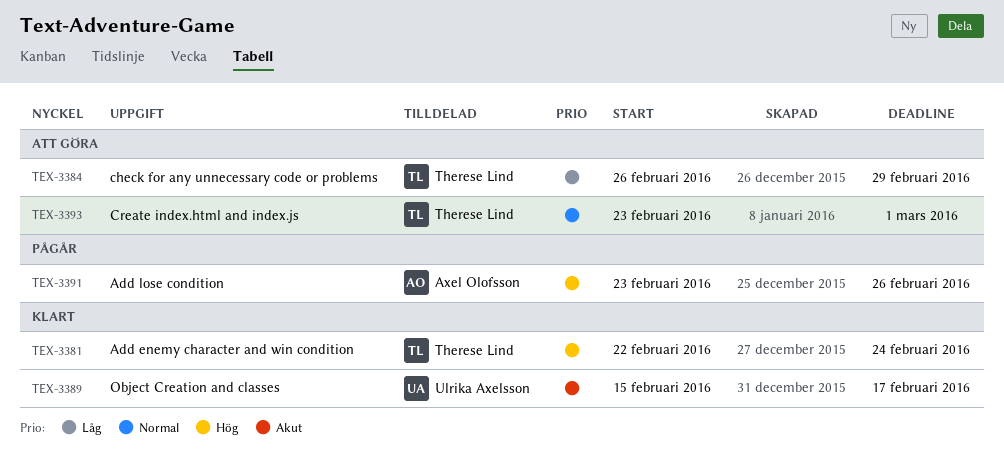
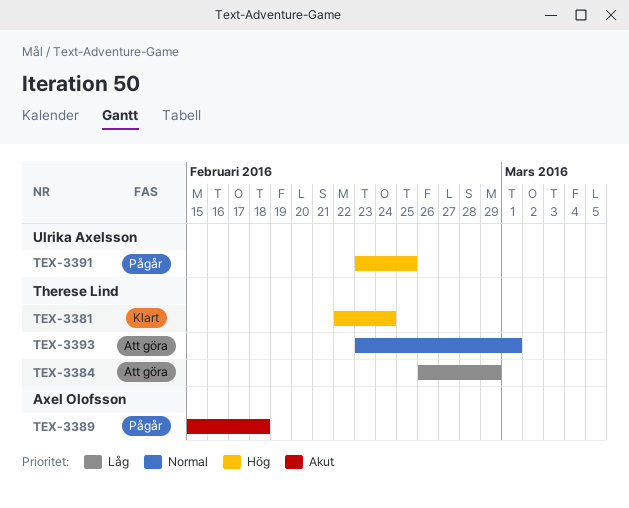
TEX-3389, status: Klart -> Pågår
TEX-3389, owner: Ulrika Axelsson -> Axel Olofsson
TEX-3389, due: Feb 17 -> Feb 18
TEX-3391, owner: Axel Olofsson -> Ulrika Axelsson
TEX-3391, due: Feb 26 -> Feb 25

